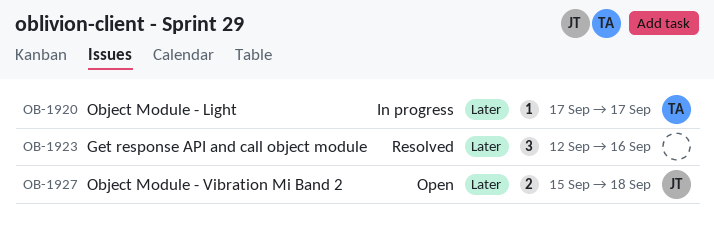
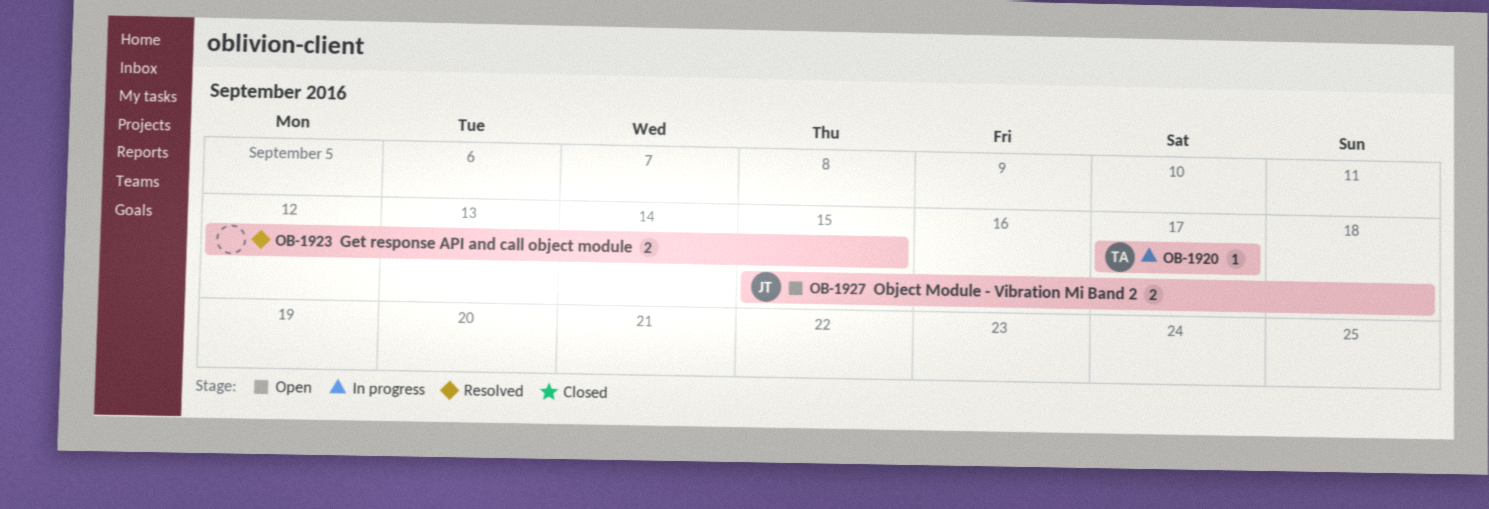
OB-1923, estimate: 3 -> 2
OB-1923, due: Sep 16 -> Sep 15

